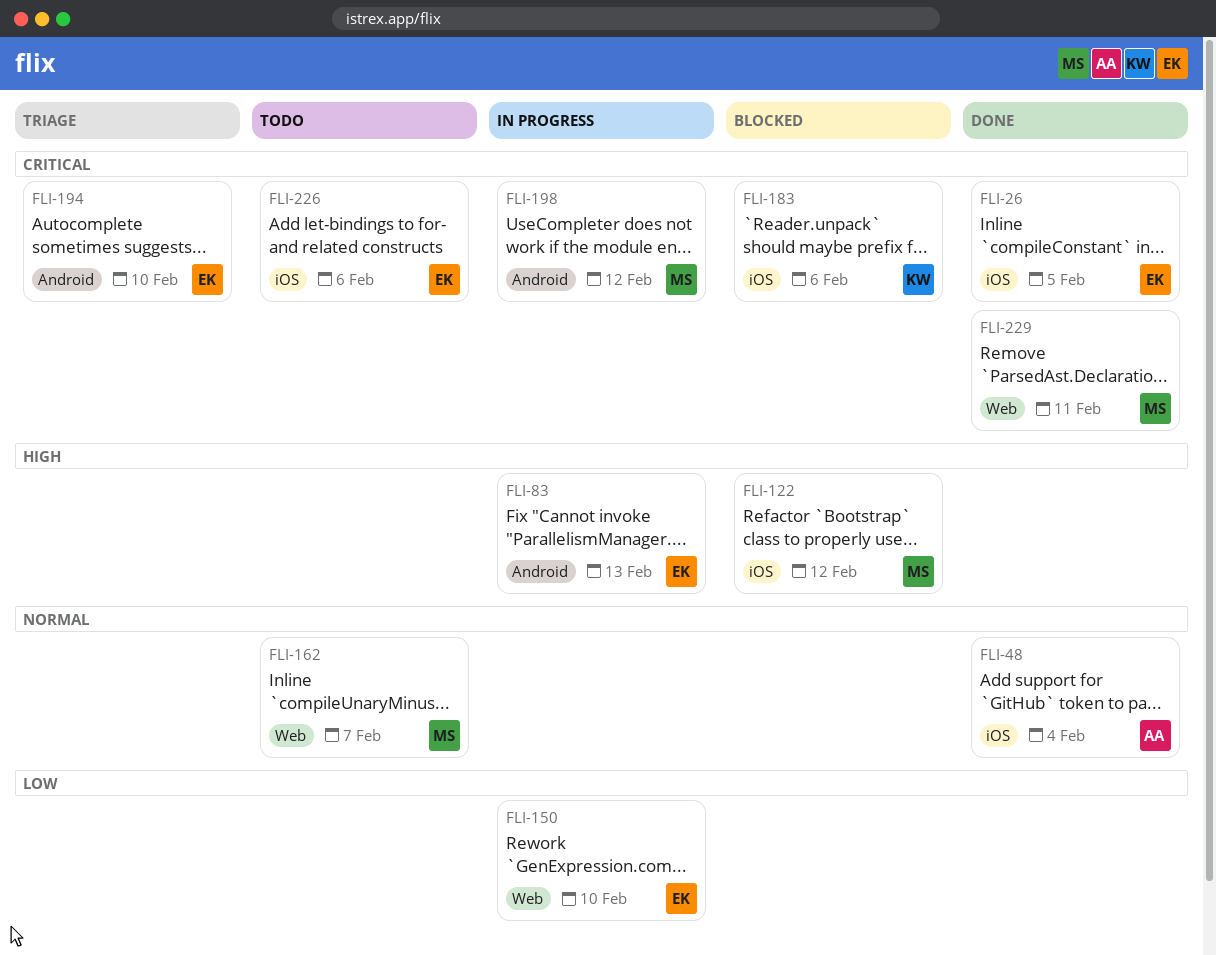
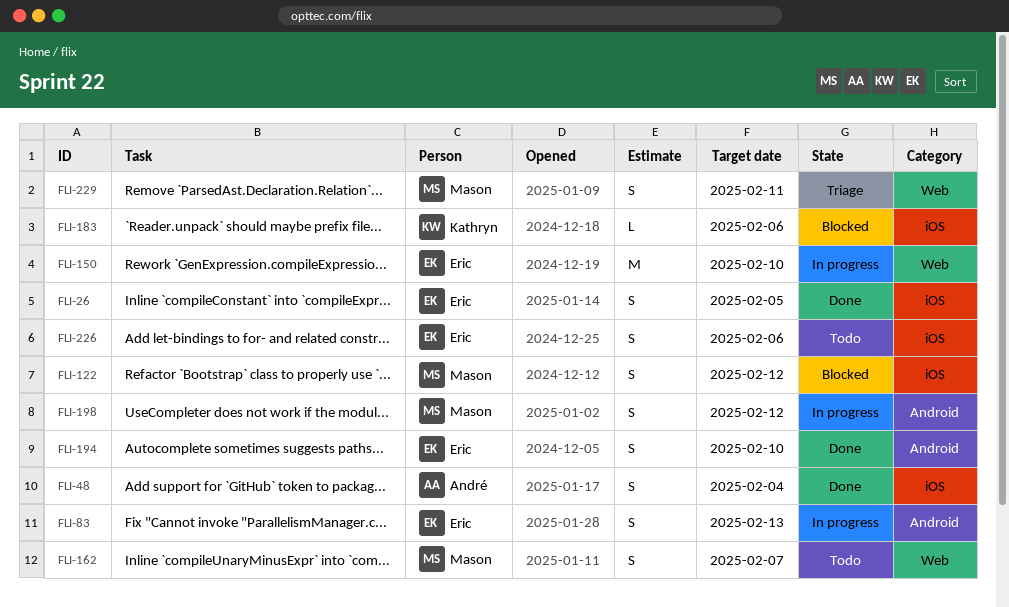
FLI-194, status: Triage -> Done
FLI-229, status: Done -> Triage

